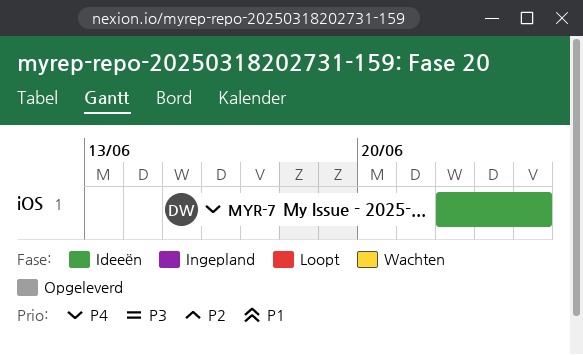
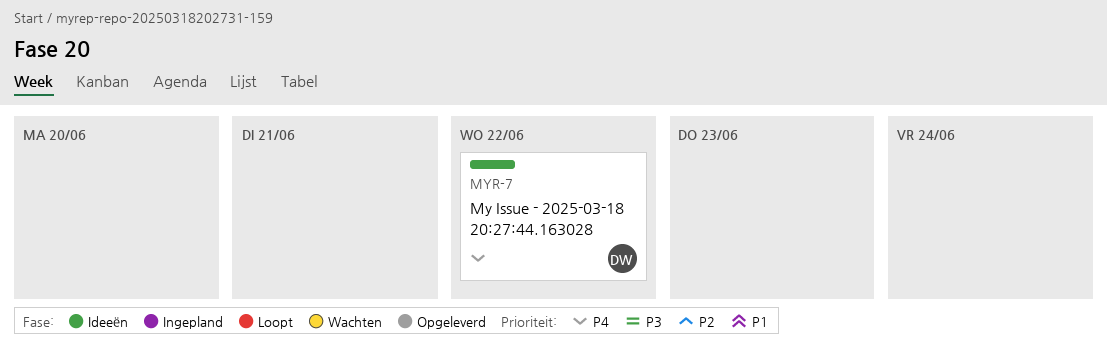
MYR-7, due: Jun 24 -> Jun 22

